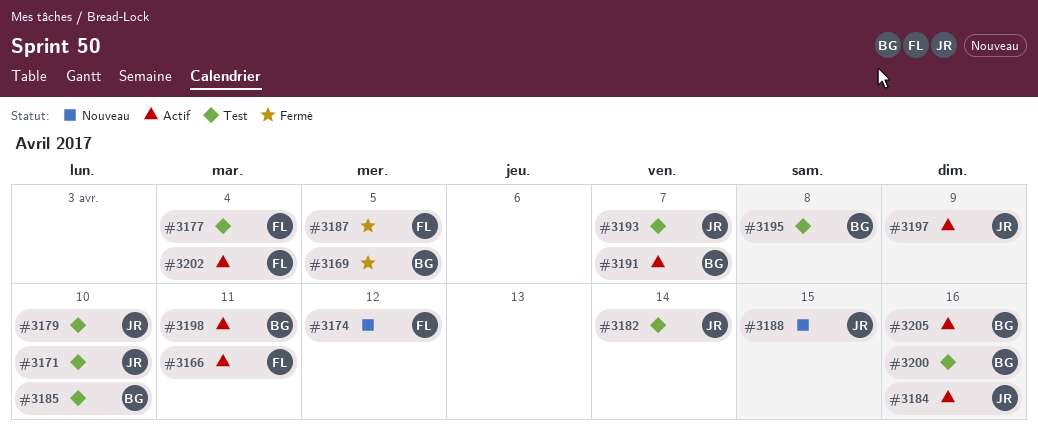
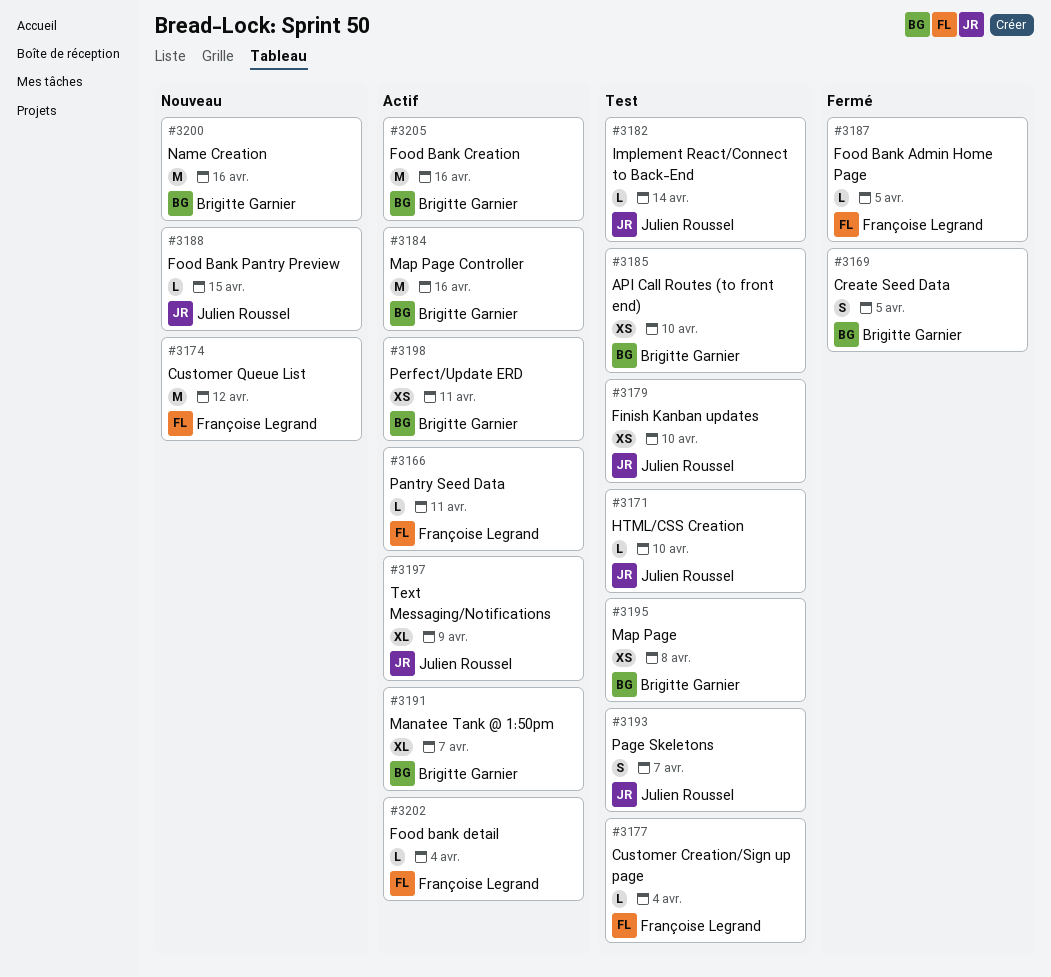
#3184, owner: Julien Roussel -> Brigitte Garnier
#3200, status: Test -> Nouveau

